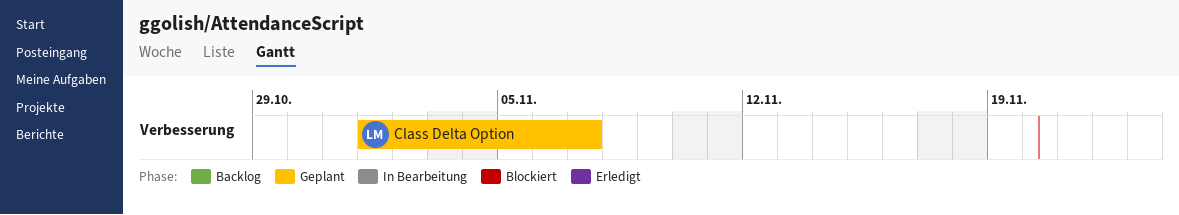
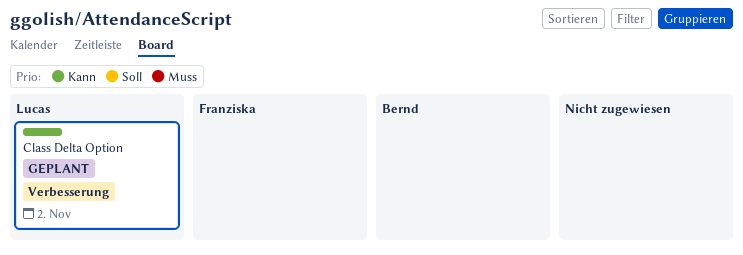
Class Delta Option, due: Nov 7 -> Nov 2

